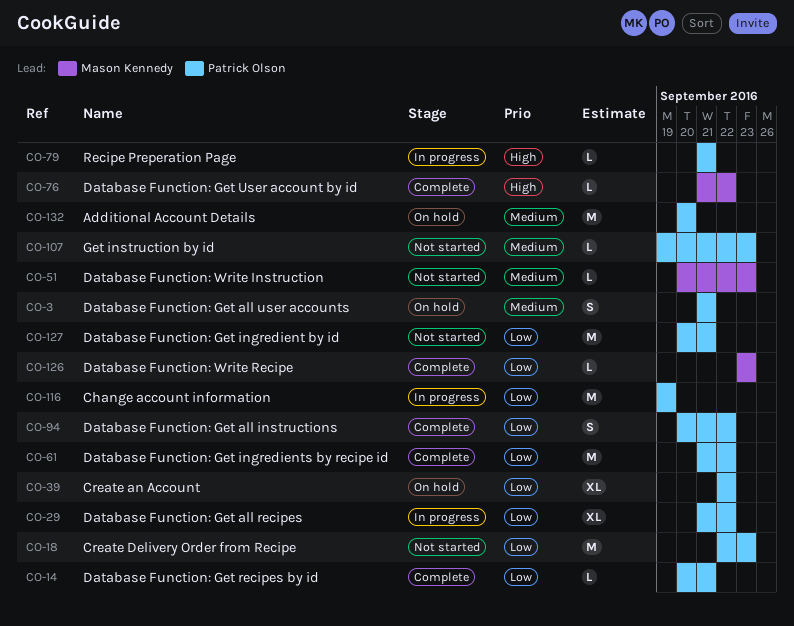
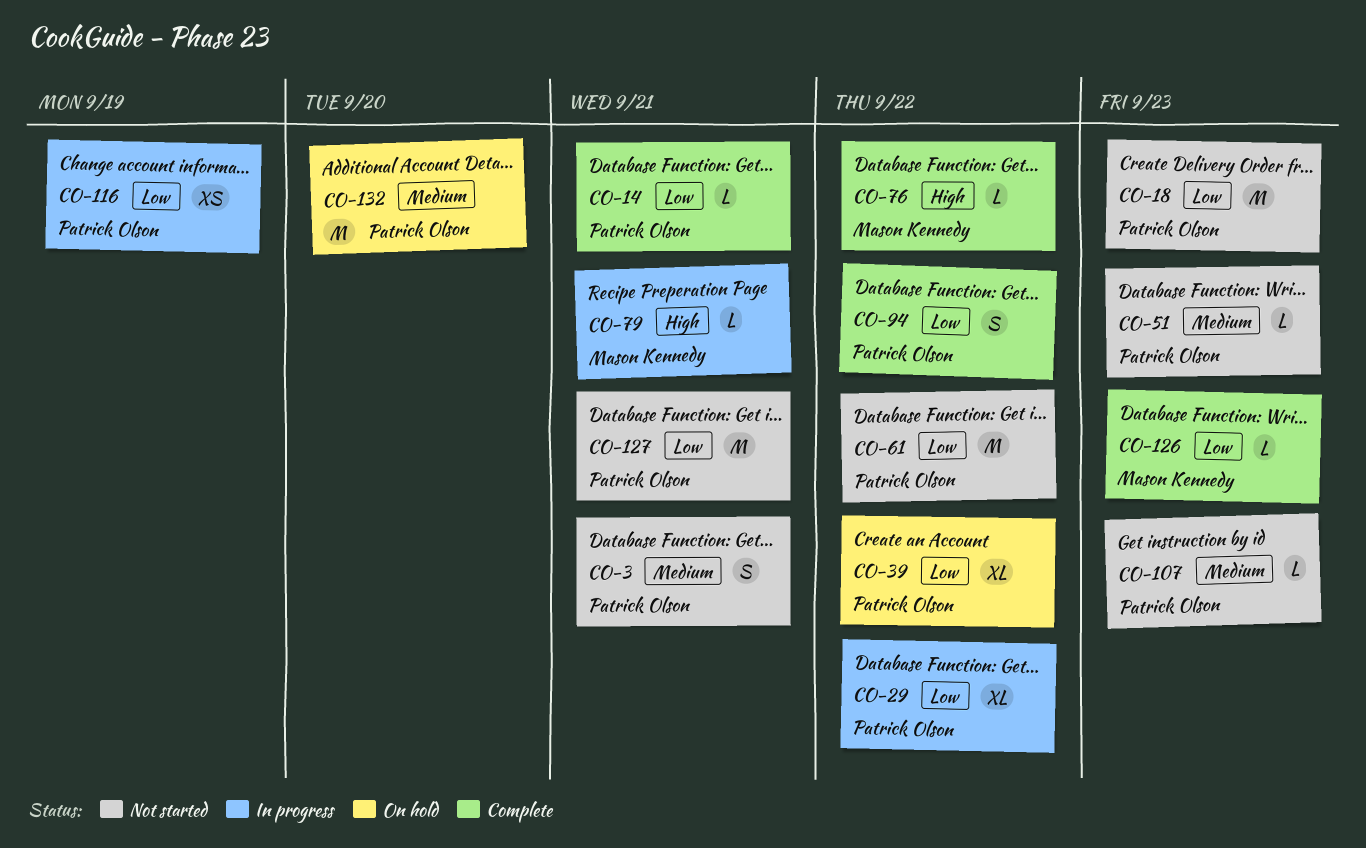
CO-3, status: On hold -> Not started
CO-51, owner: Mason Kennedy -> Patrick Olson
CO-61, status: Complete -> Not started
CO-79, owner: Patrick Olson -> Mason Kennedy
CO-116, estimate: M -> XS

